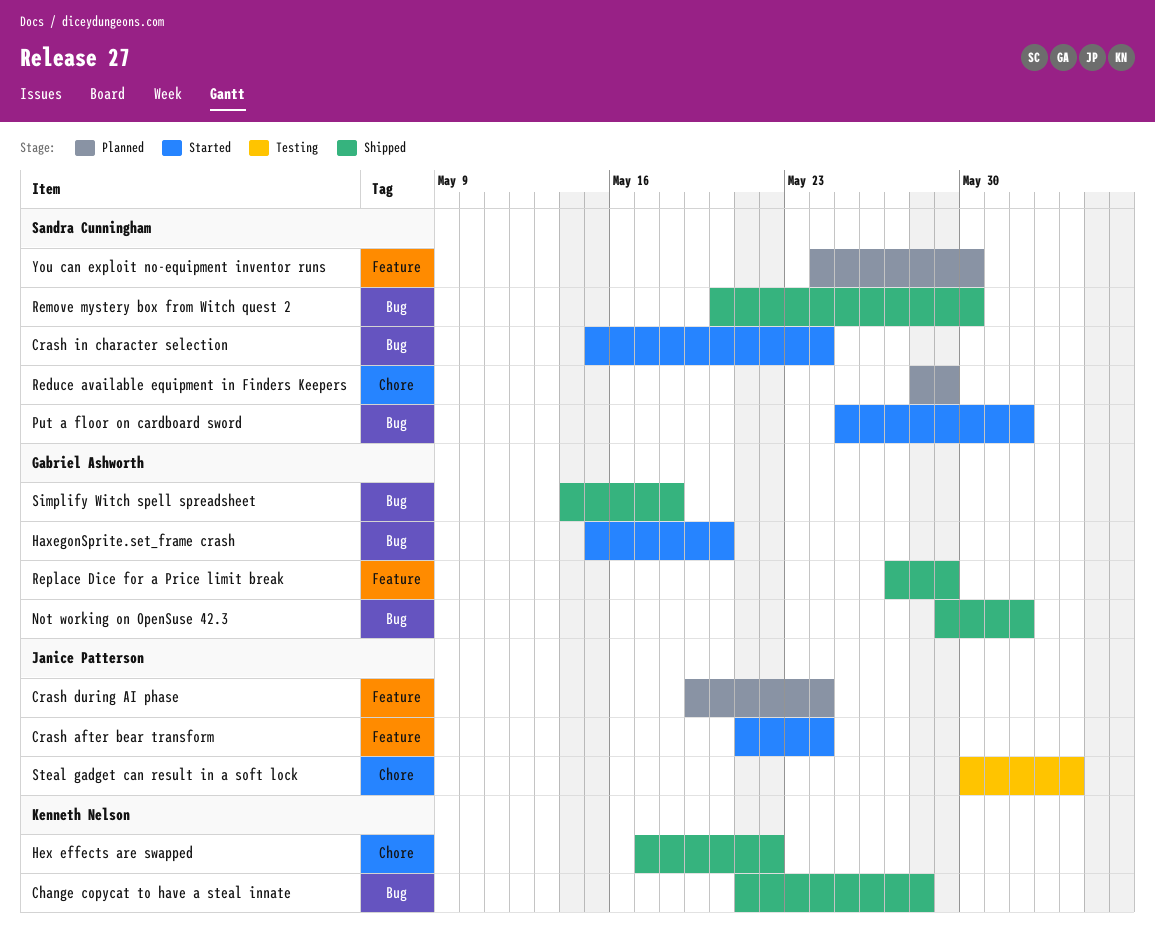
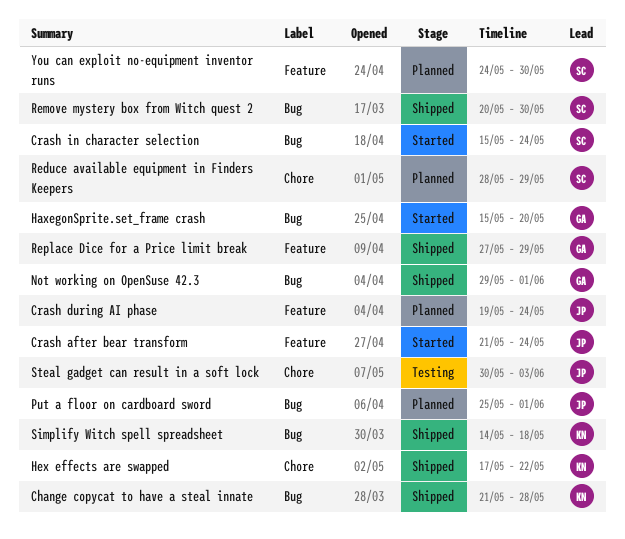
Put a floor on cardboard sword, status: Started -> Planned
Put a floor on cardboard sword, owner: Sandra Cunningham -> Janice Patterson
Simplify Witch spell spreadsheet, owner: Gabriel Ashworth -> Kenneth Nelson

